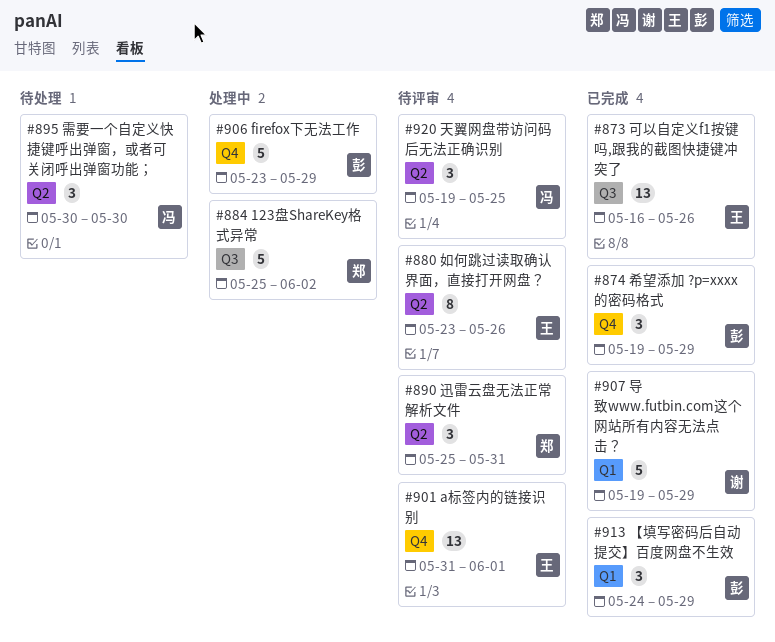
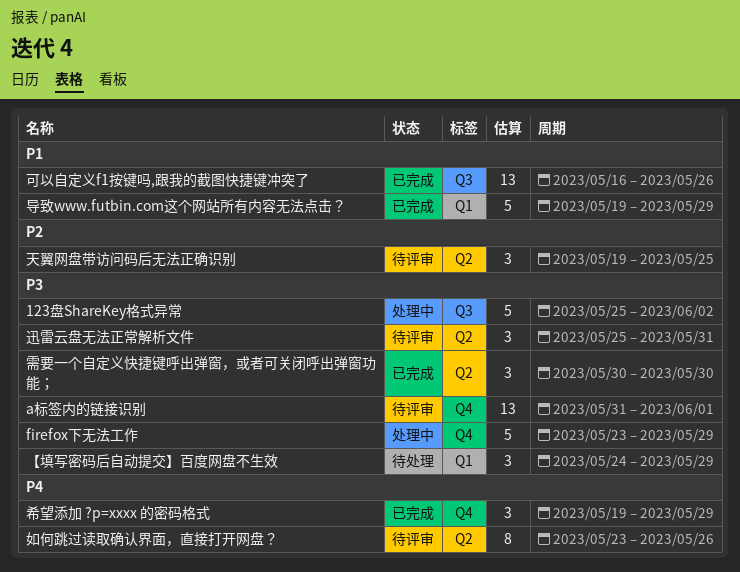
【填写密码后自动提交】百度网盘不生效, status: 已完成 -> 待处理
需要一个自定义快捷键呼出弹窗，或者可关闭呼出弹窗功能；, status: 待处理 -> 已完成

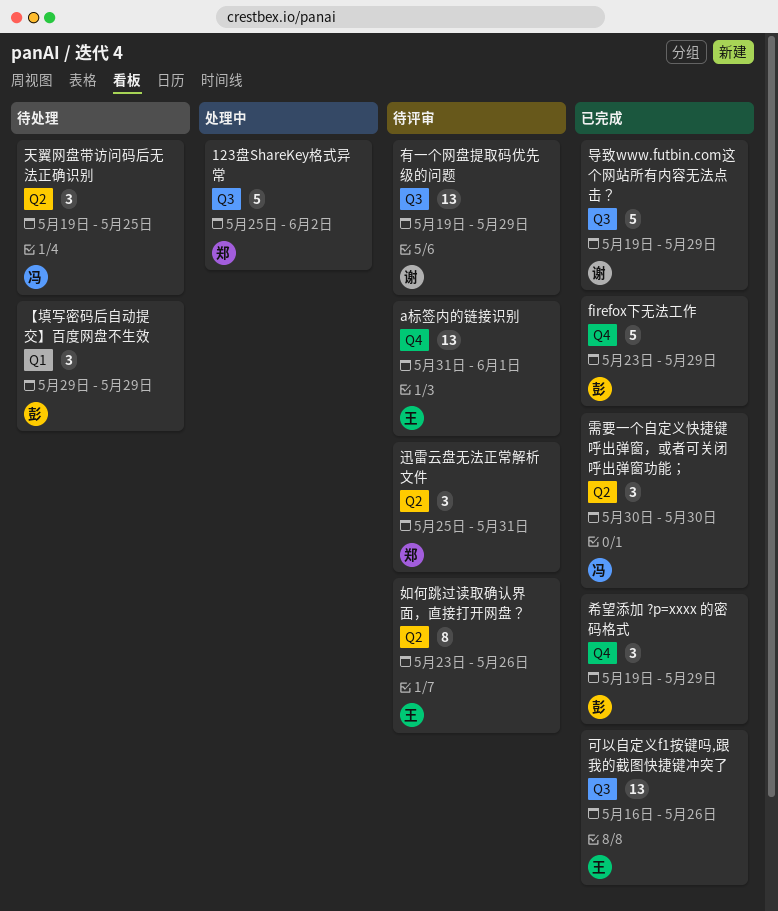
firefox下无法工作, status: 处理中 -> 已完成
【填写密码后自动提交】百度网盘不生效, start: May 24 -> May 29
天翼网盘带访问码后无法正确识别, status: 待评审 -> 待处理
导致www.futbin.com这个网站所有内容无法点击？, label: Q1 -> Q3
有一个网盘提取码优先级的问题: none -> present

